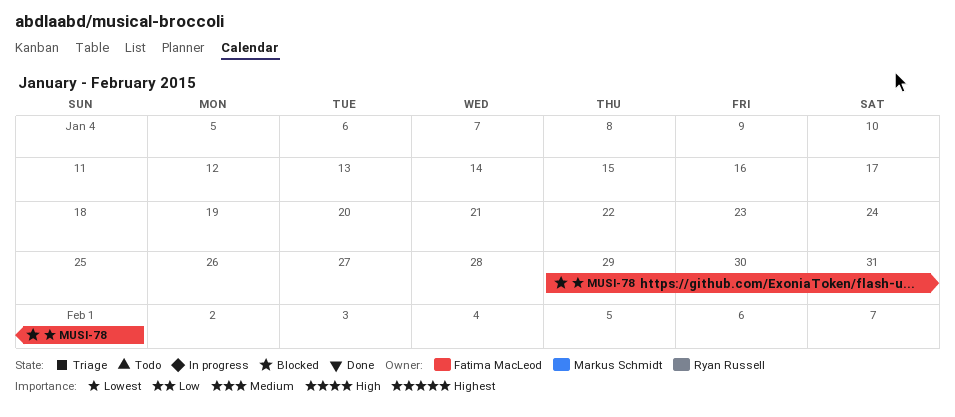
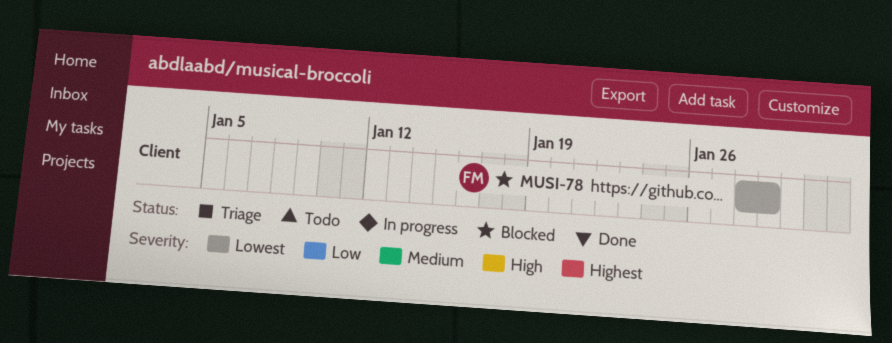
MUSI-78, start: Jan 29 -> Jan 28
MUSI-78, due: Feb 1 -> Jan 29

